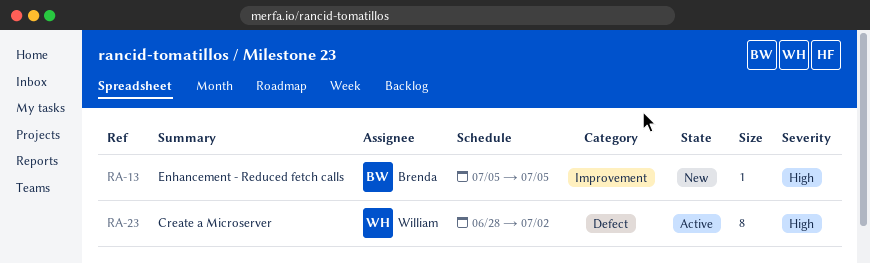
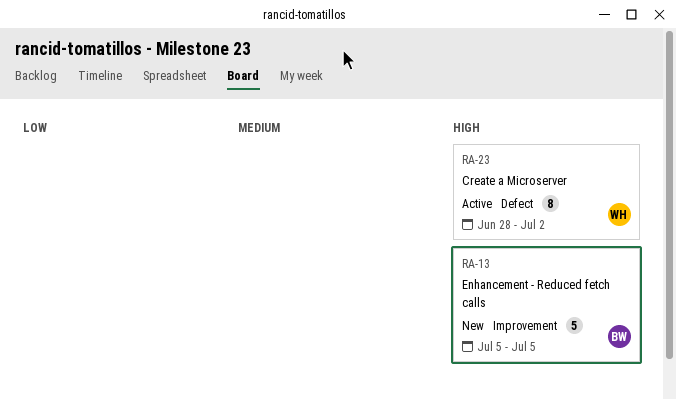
RA-13, estimate: 1 -> 5

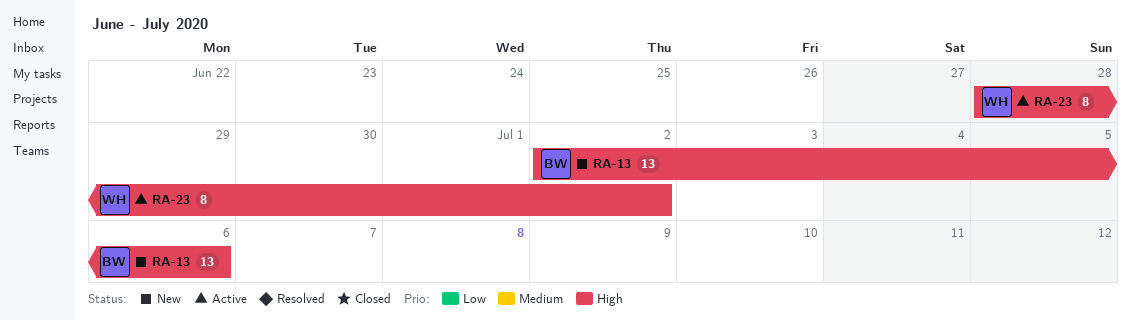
RA-13, estimate: 5 -> 13
RA-13, start: Jul 5 -> Jul 2
RA-13, due: Jul 5 -> Jul 6

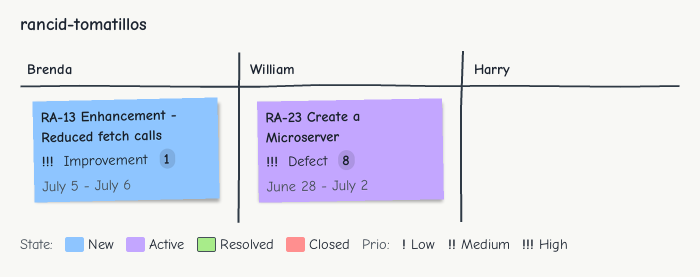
RA-13, estimate: 13 -> 1
RA-13, start: Jul 2 -> Jul 5

